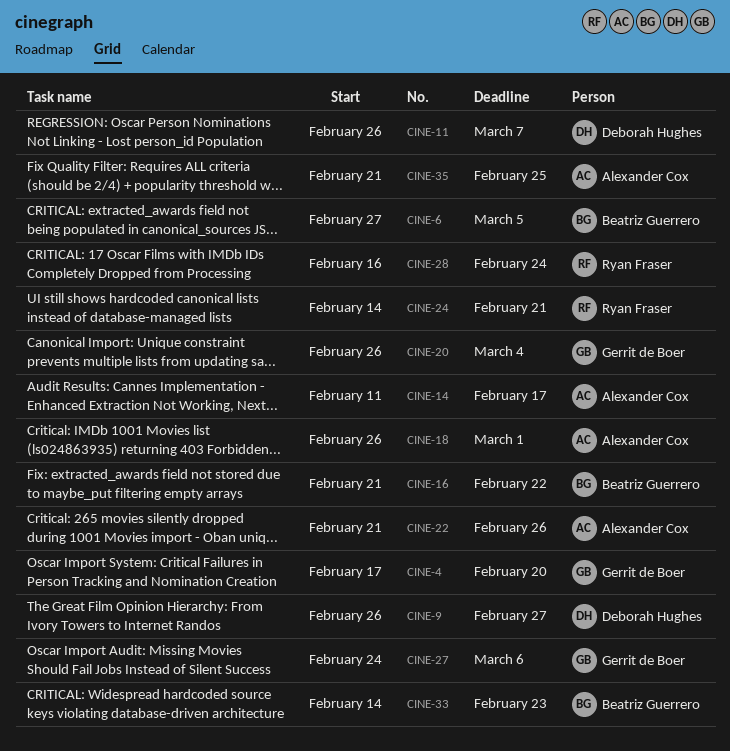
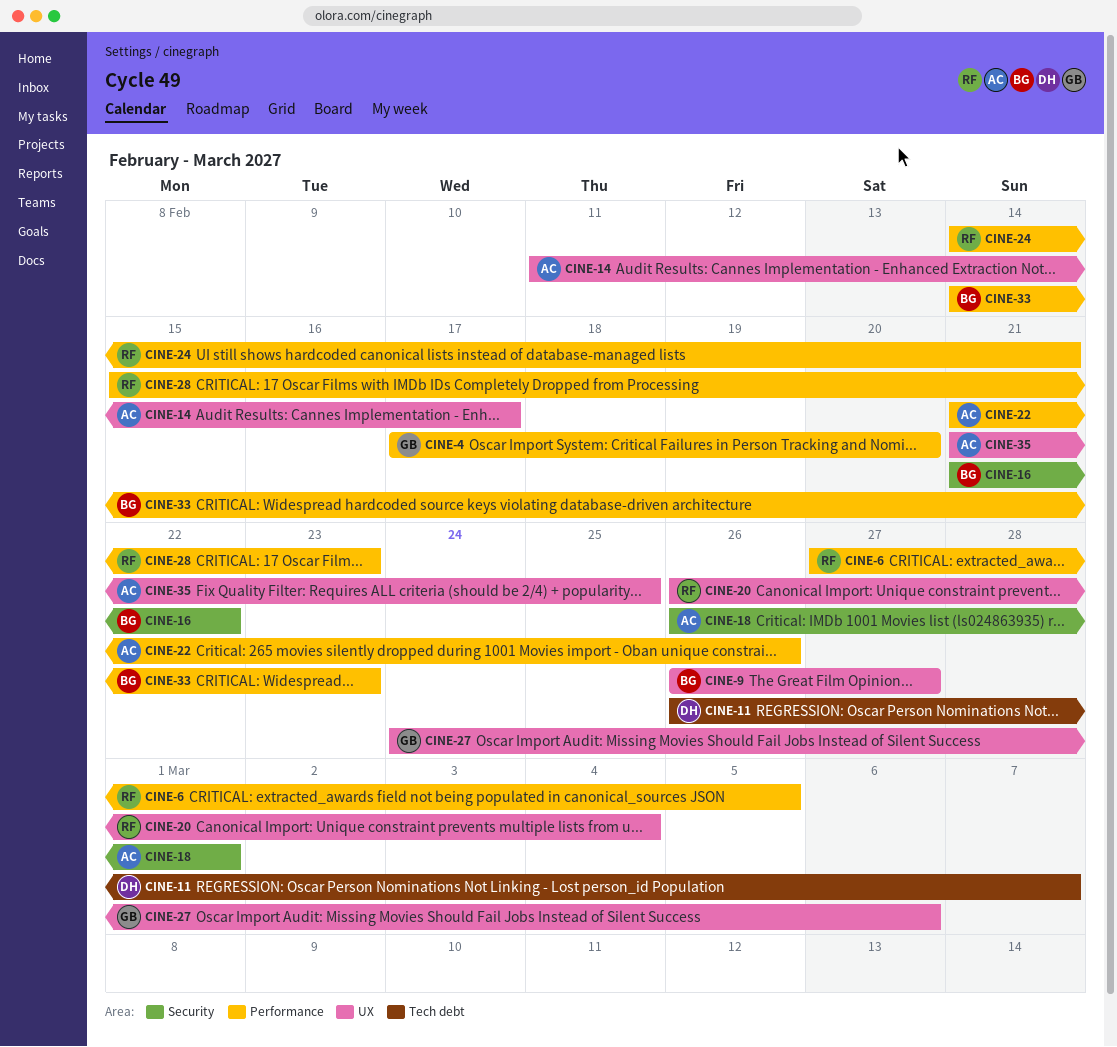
CINE-6, owner: Beatriz Guerrero -> Ryan Fraser
CINE-9, owner: Deborah Hughes -> Beatriz Guerrero
CINE-20, owner: Gerrit de Boer -> Ryan Fraser
CINE-28, start: Feb 16 -> Feb 15
CINE-28, due: Feb 24 -> Feb 23

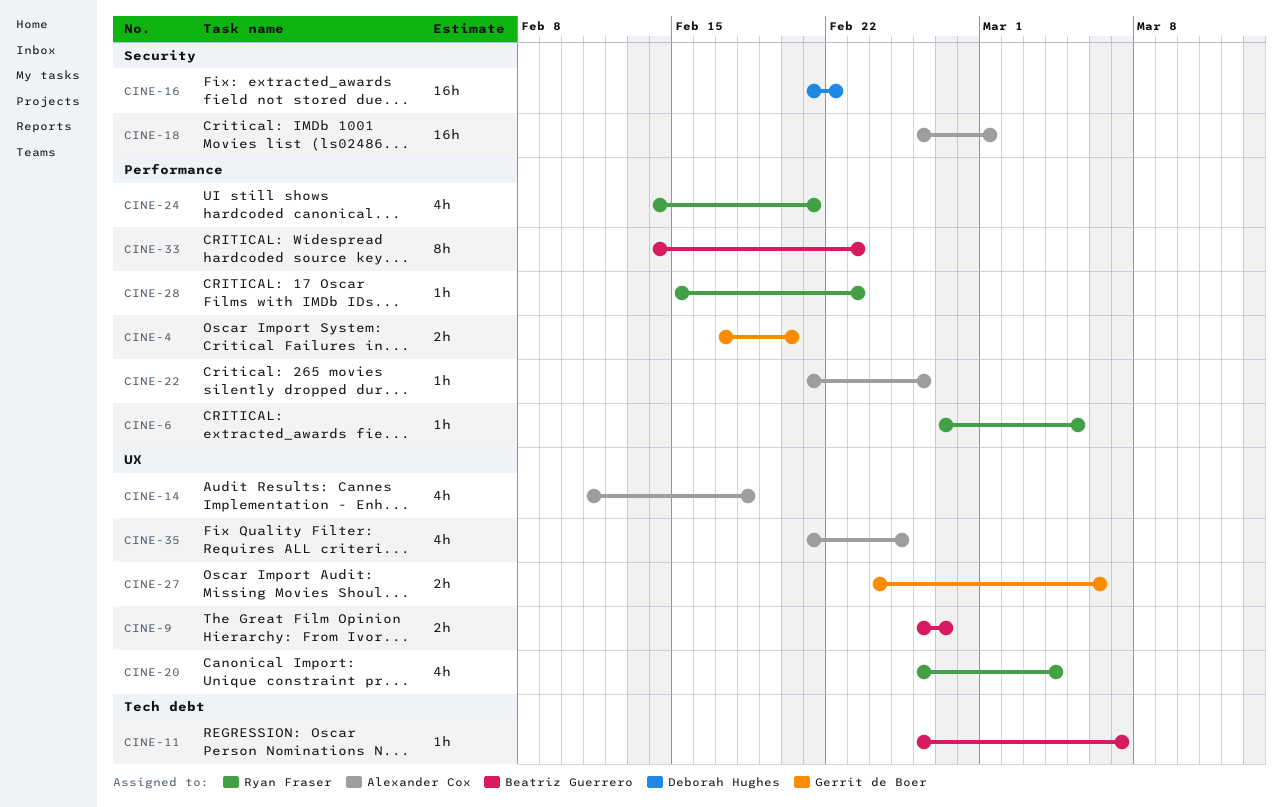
CINE-11, owner: Deborah Hughes -> Beatriz Guerrero
CINE-14, due: Feb 17 -> Feb 18
CINE-16, owner: Beatriz Guerrero -> Deborah Hughes

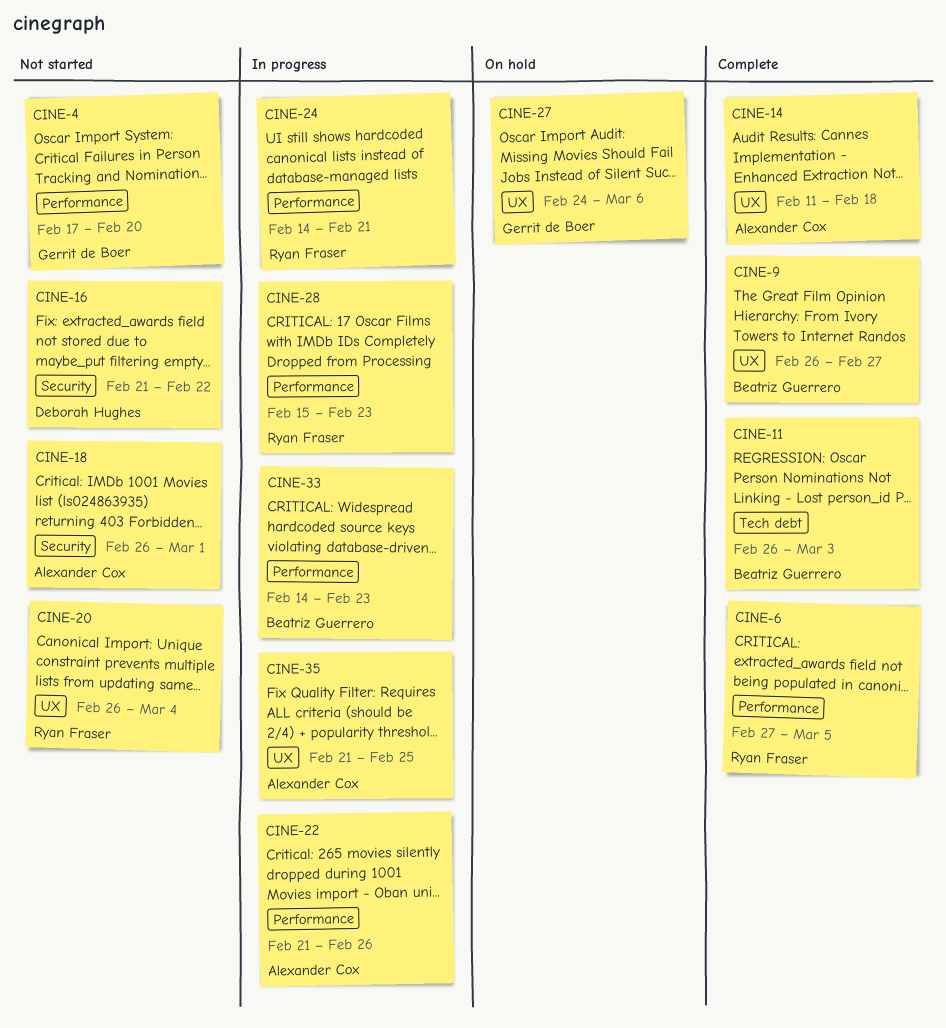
CINE-11, due: Mar 7 -> Mar 3

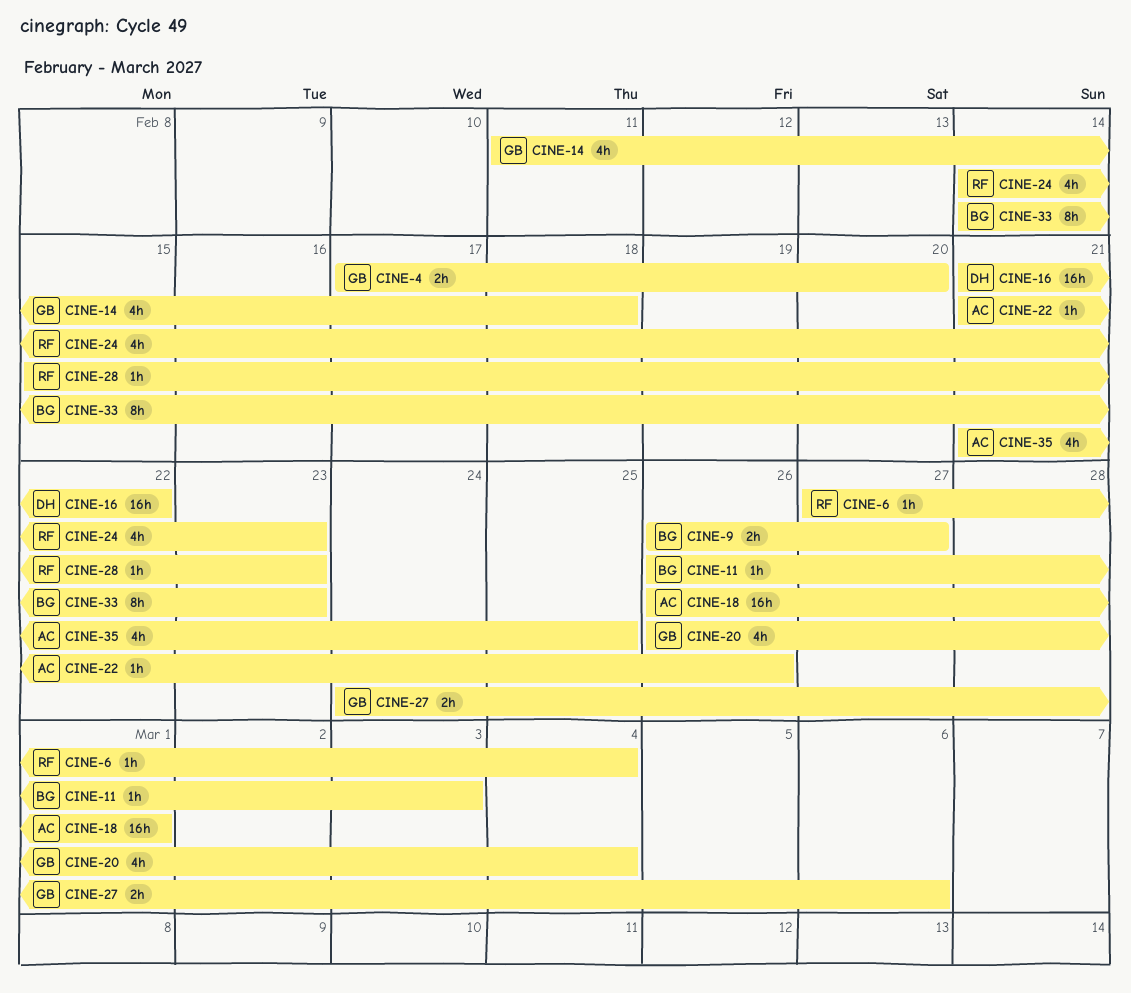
CINE-6, due: Mar 5 -> Mar 4
CINE-14, owner: Alexander Cox -> Gerrit de Boer
CINE-20, owner: Ryan Fraser -> Gerrit de Boer
CINE-24, due: Feb 21 -> Feb 23

